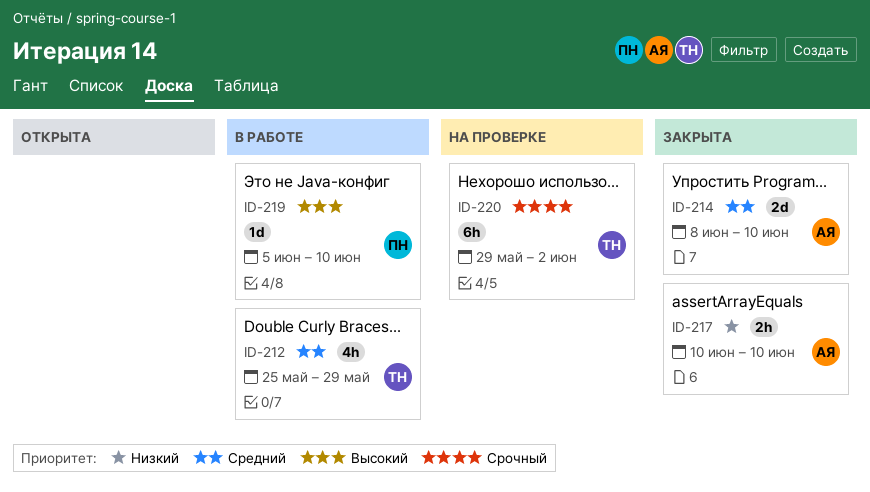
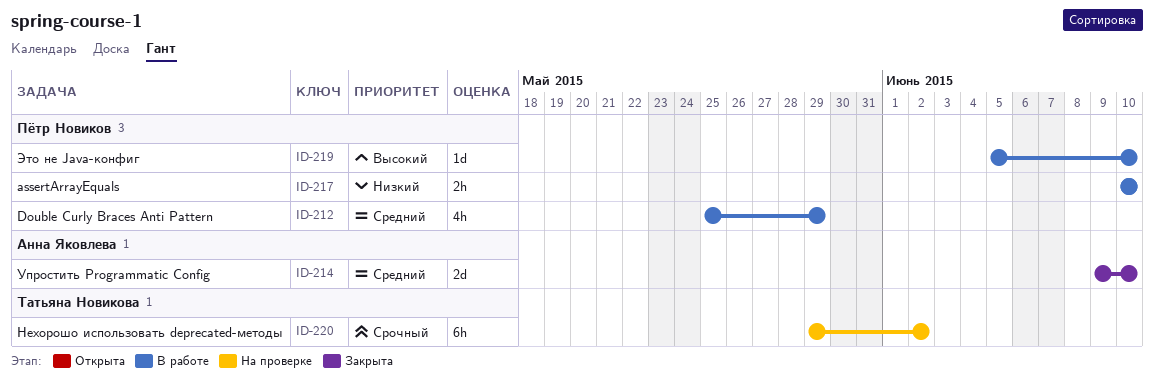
ID-212, owner: Татьяна Новикова -> Пётр Новиков
ID-214, start: Jun 8 -> Jun 9
ID-217, status: Закрыта -> В работе
ID-217, owner: Анна Яковлева -> Пётр Новиков

